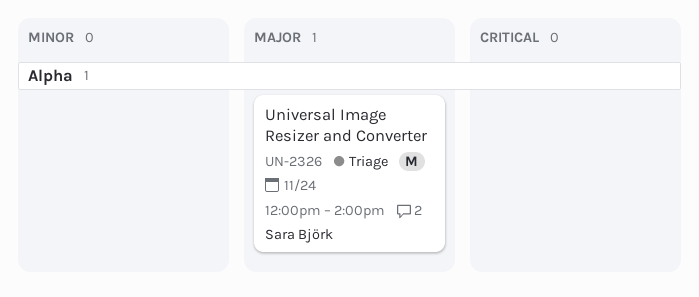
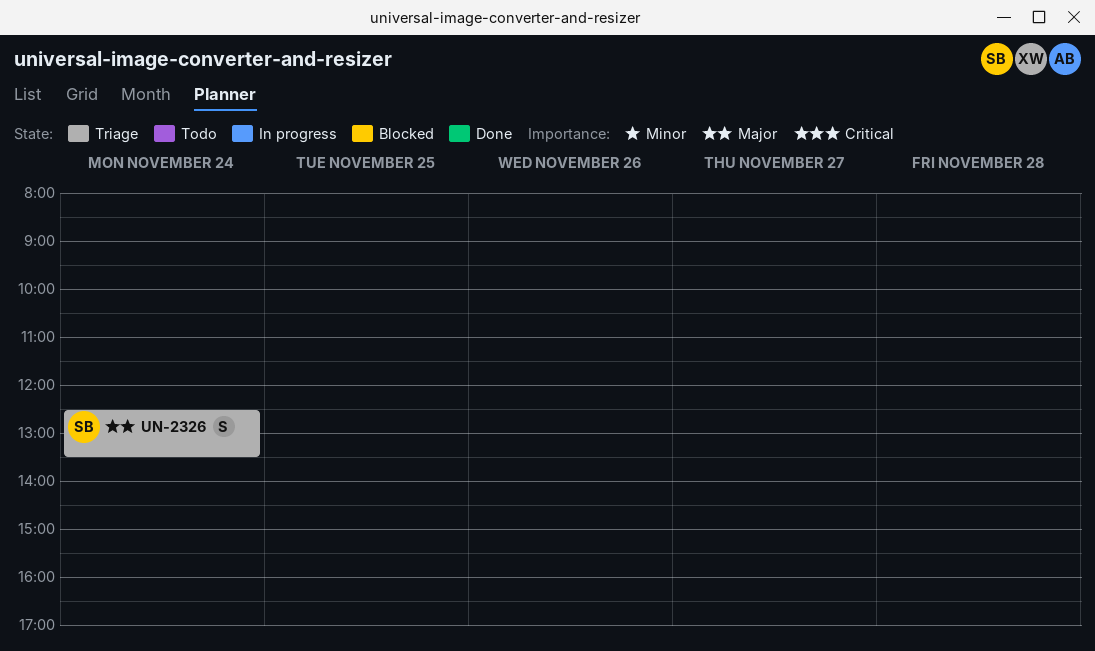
UN-2326, estimate: M -> S
UN-2326, begins: 12:00 -> 12:30
UN-2326, ends: 14:00 -> 13:30

